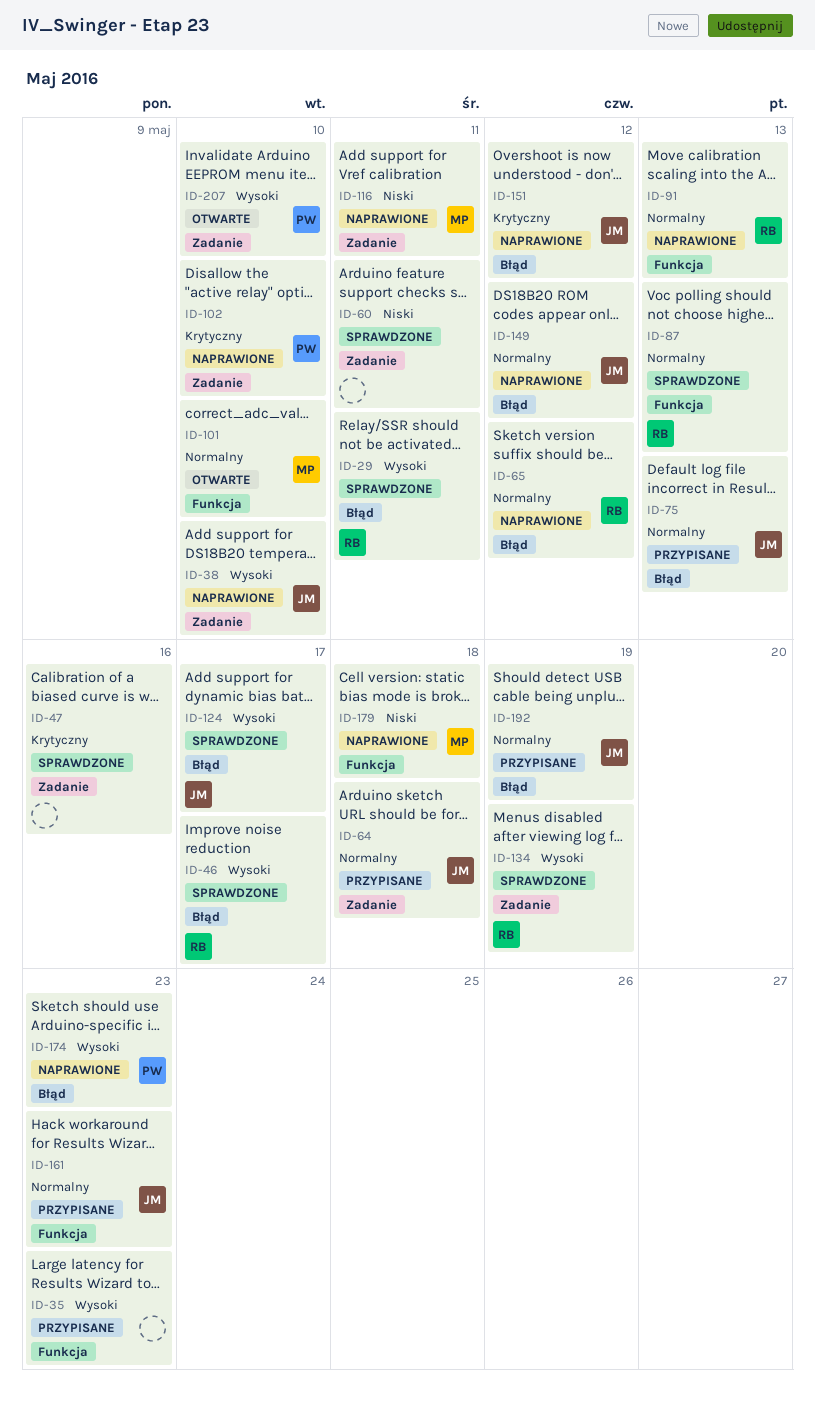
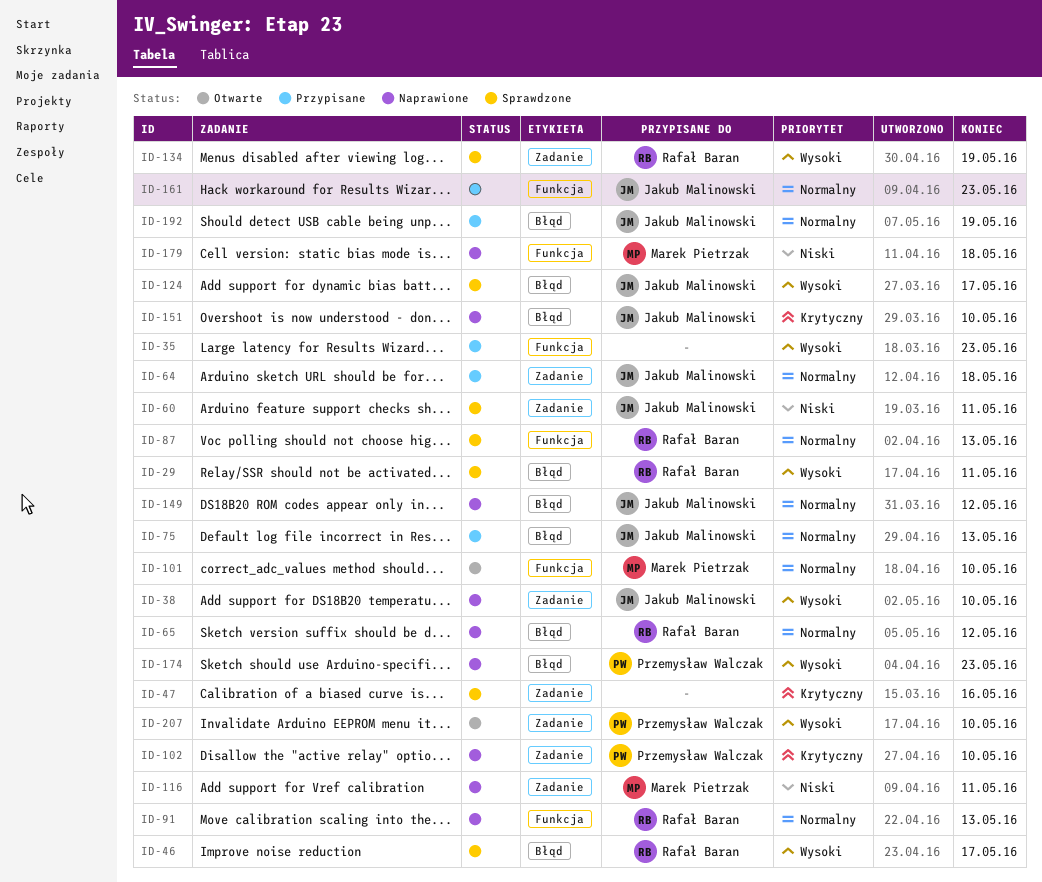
ID-60, owner: none -> Jakub Malinowski
ID-151, due: May 12 -> May 10

